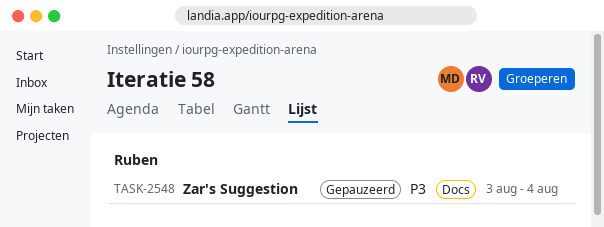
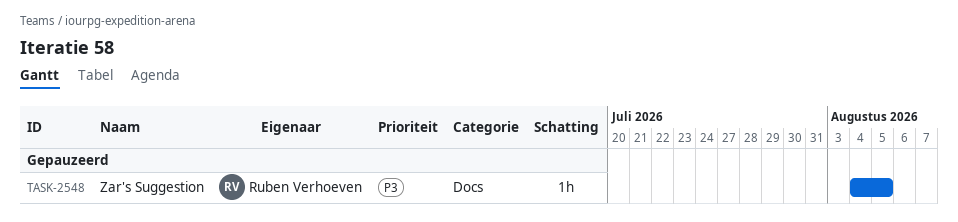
TASK-2548, start: Aug 3 -> Aug 4
TASK-2548, due: Aug 4 -> Aug 5

